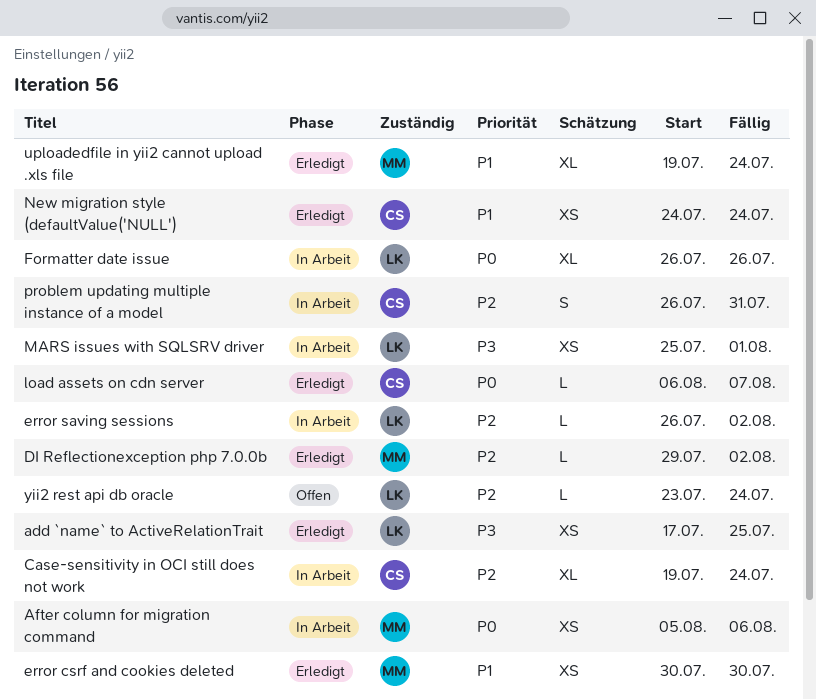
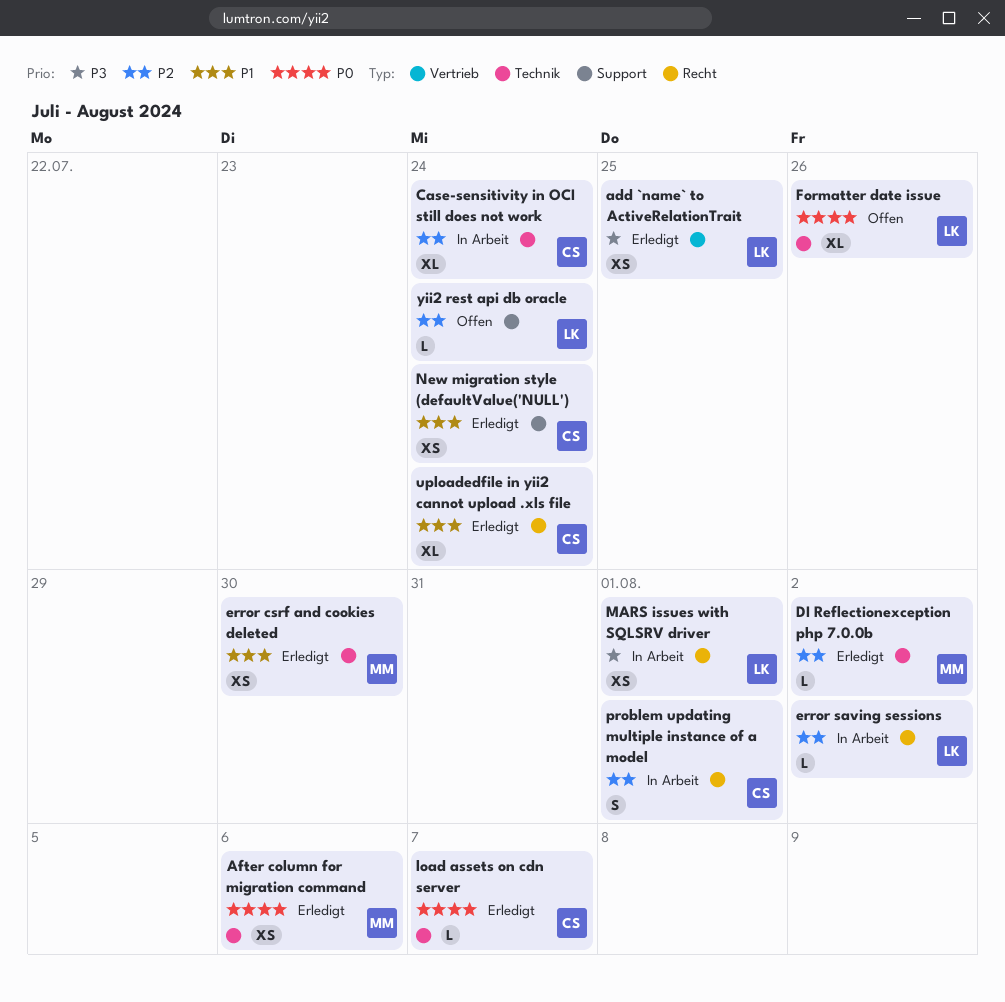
After column for migration command, status: In Arbeit -> Erledigt
Formatter date issue, status: In Arbeit -> Offen
problem updating multiple instance of a model, due: Jul 31 -> Aug 1
uploadedfile in yii2 cannot upload .xls file, owner: MM -> CS

